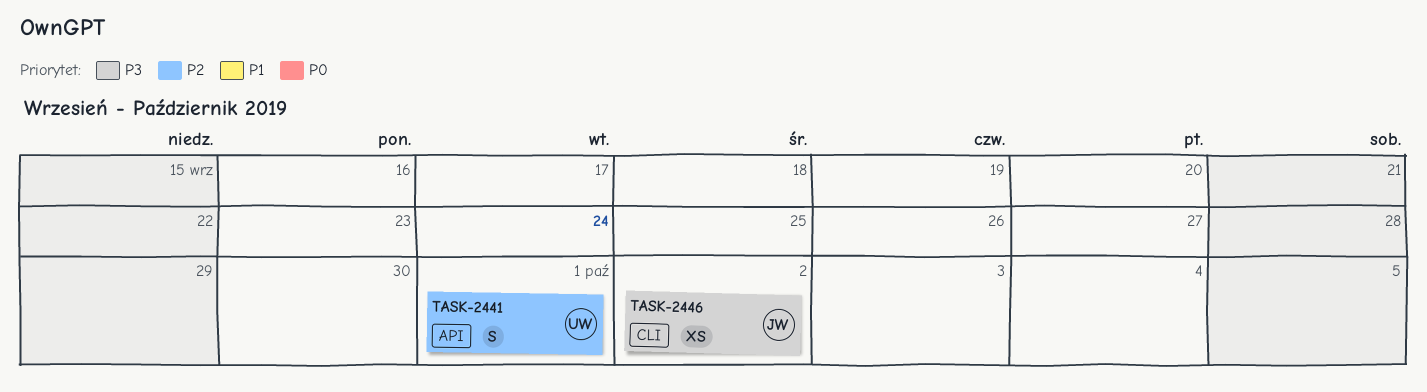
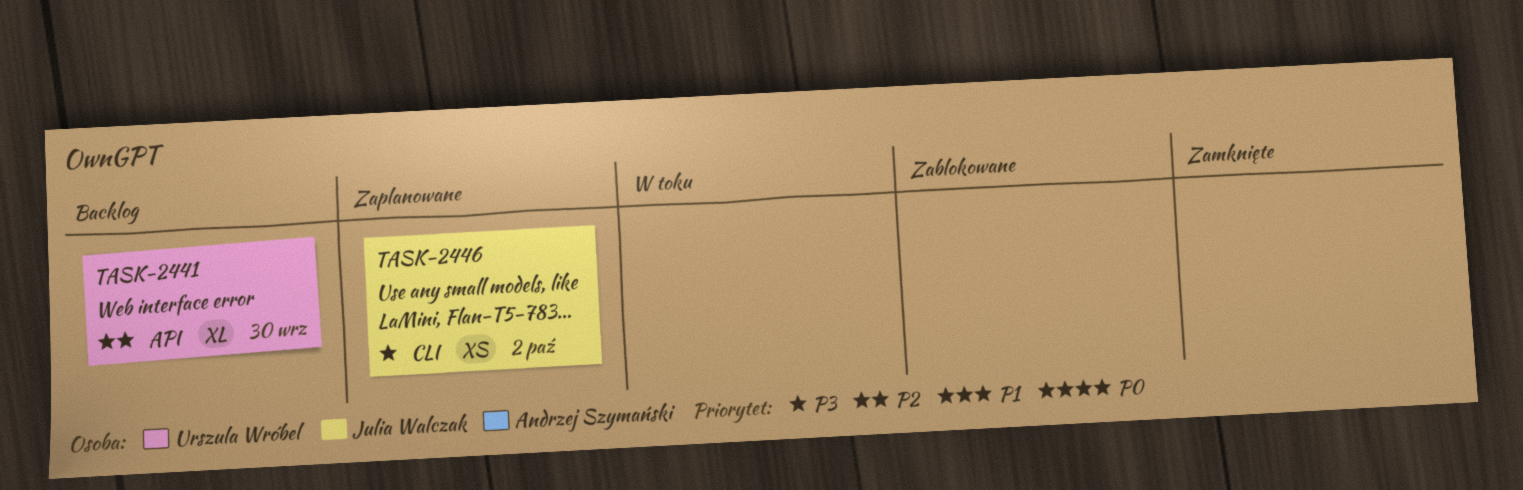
TASK-2441, estimate: S -> XL
TASK-2441, due: Oct 1 -> Sep 30

